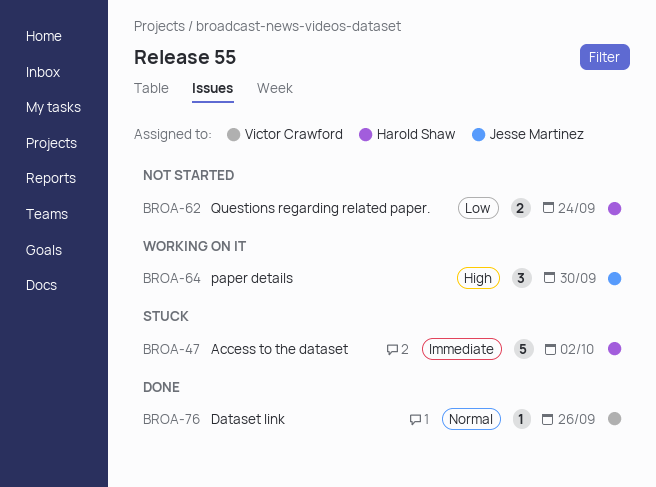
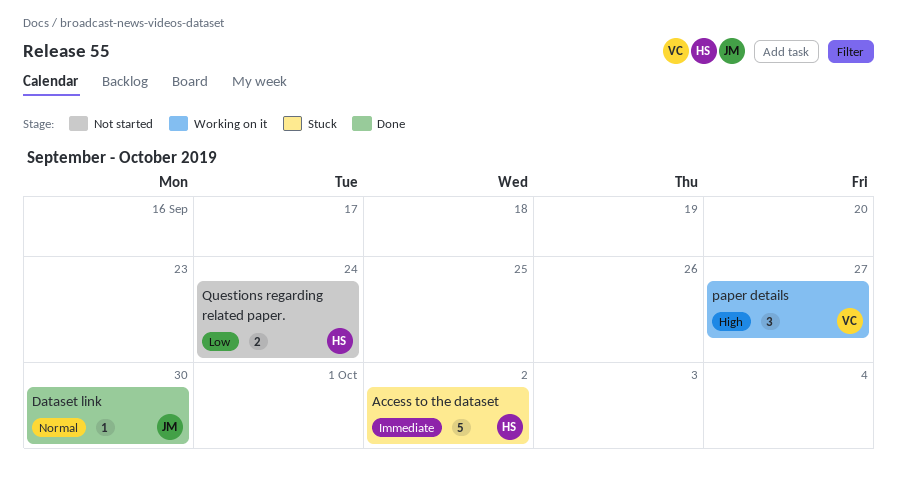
Dataset link, owner: Victor Crawford -> Jesse Martinez
Dataset link, due: Sep 26 -> Sep 30
paper details, owner: Jesse Martinez -> Victor Crawford
paper details, due: Sep 30 -> Sep 27

